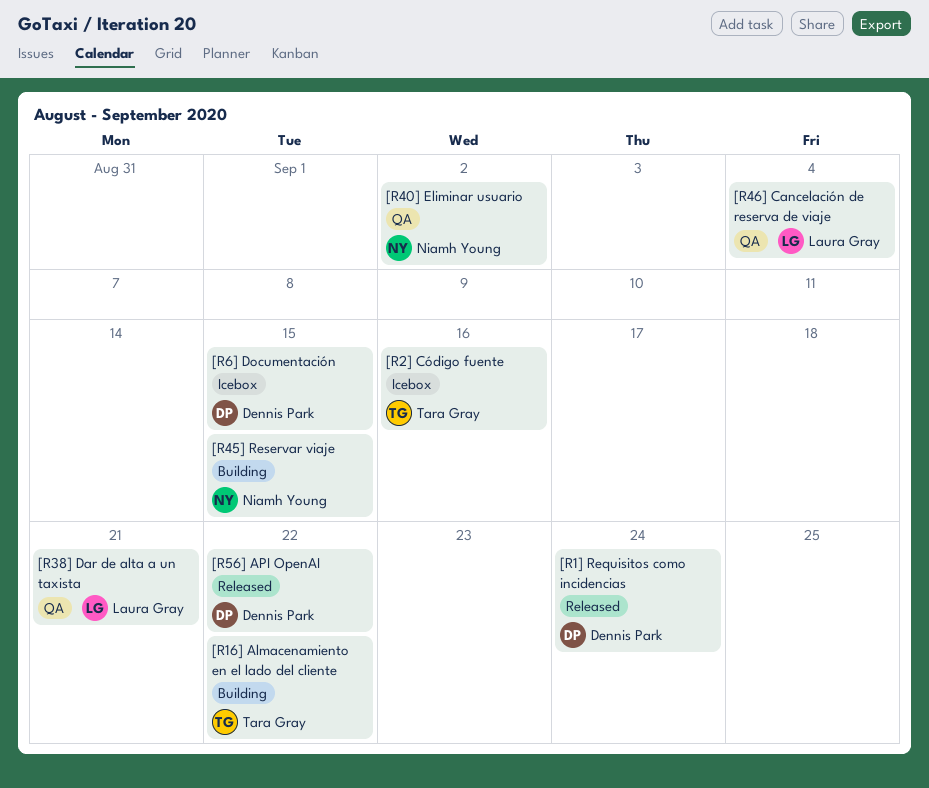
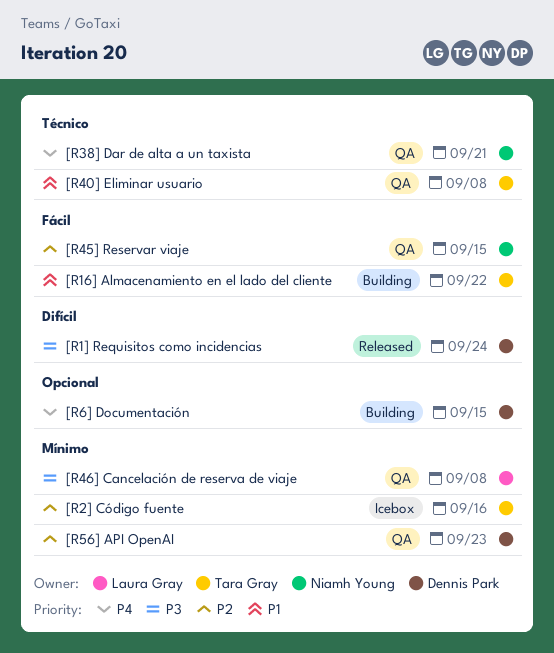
[R38] Dar de alta a un taxista, owner: Laura Gray -> Niamh Young
[R40] Eliminar usuario, owner: Niamh Young -> Tara Gray
[R40] Eliminar usuario, due: Sep 2 -> Sep 8
[R45] Reservar viaje, status: Building -> QA
[R46] Cancelación de reserva de viaje, due: Sep 4 -> Sep 8
[R56] API OpenAI, status: Released -> QA
[R56] API OpenAI, due: Sep 22 -> Sep 23
[R6] Documentación, status: Icebox -> Building

